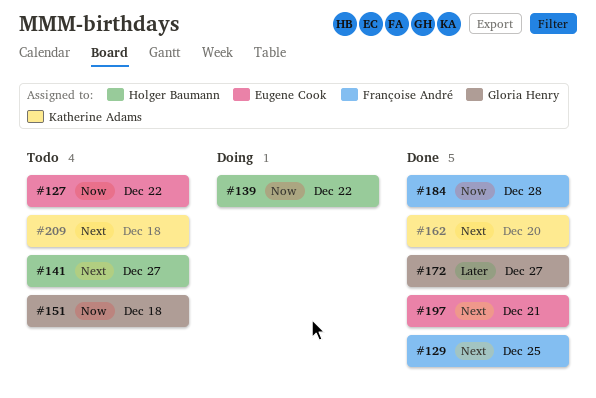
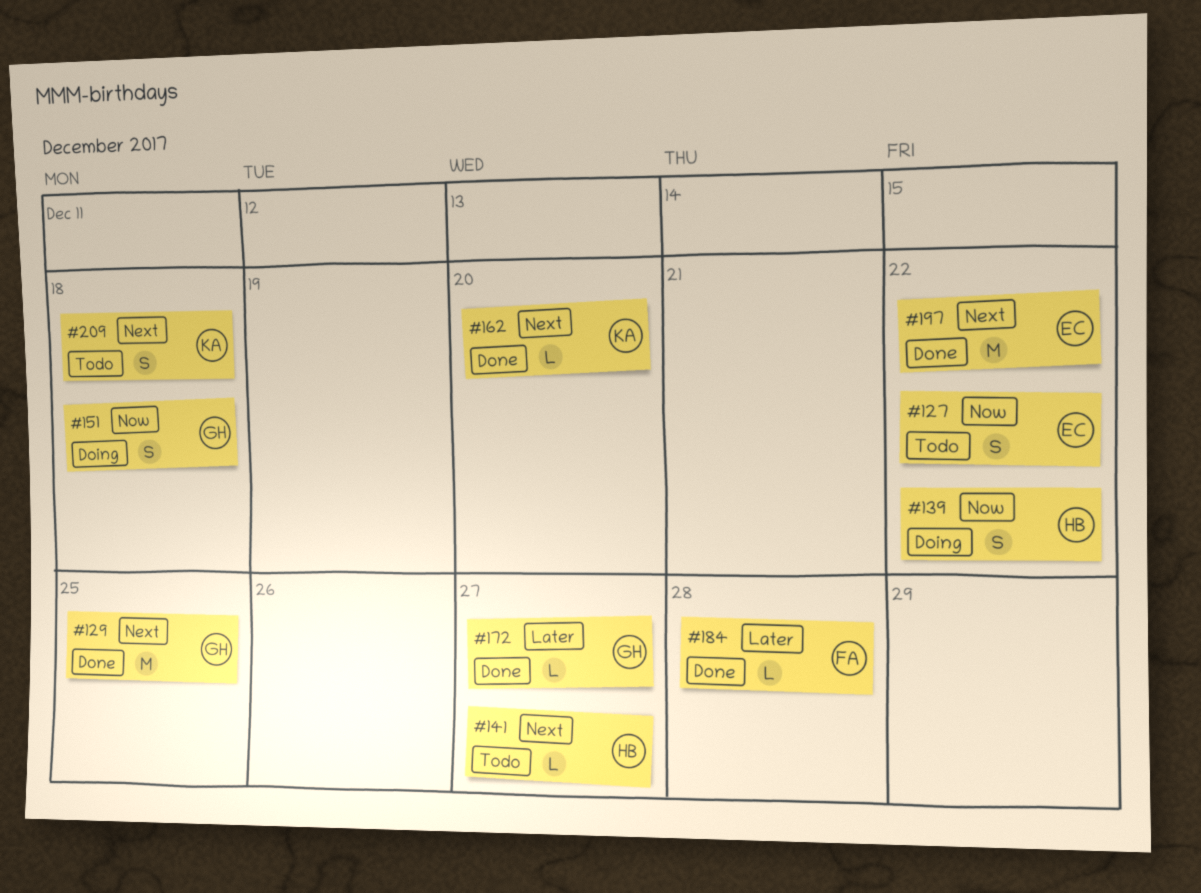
#129, owner: Françoise André -> Gloria Henry
#151, status: Todo -> Doing
#184, priority: Now -> Later
#197, due: Dec 21 -> Dec 22

